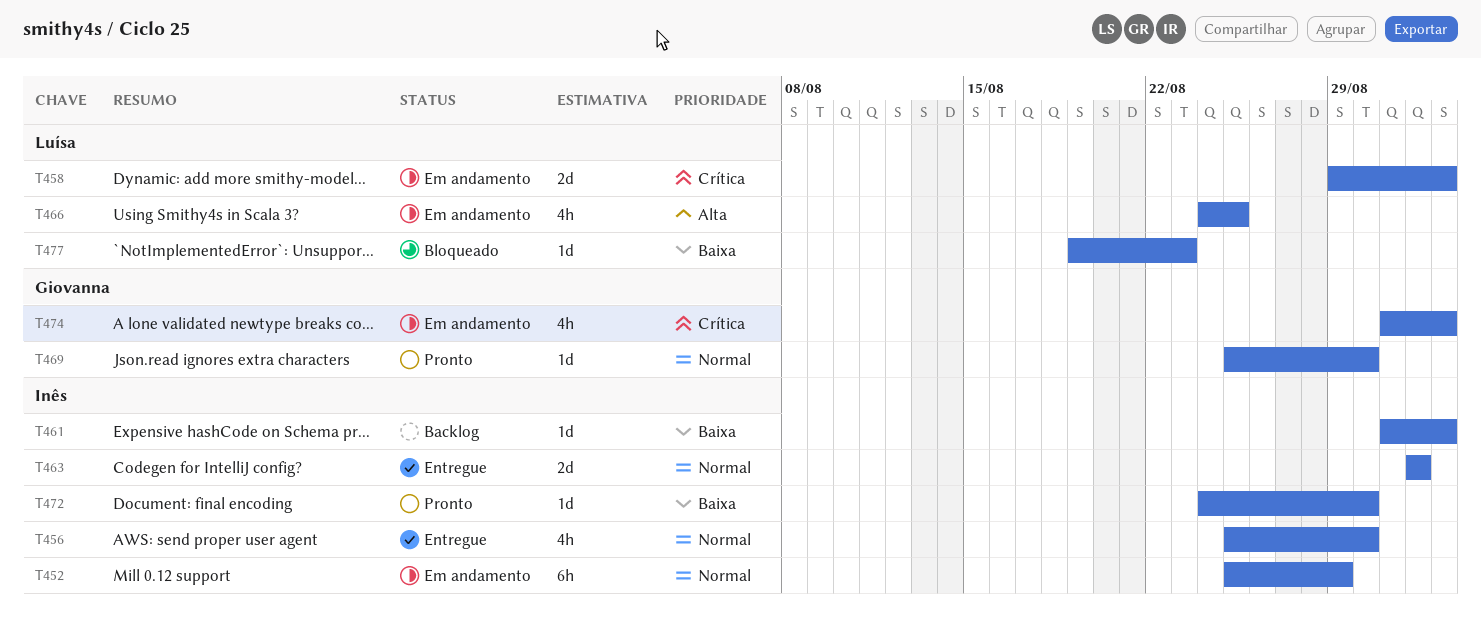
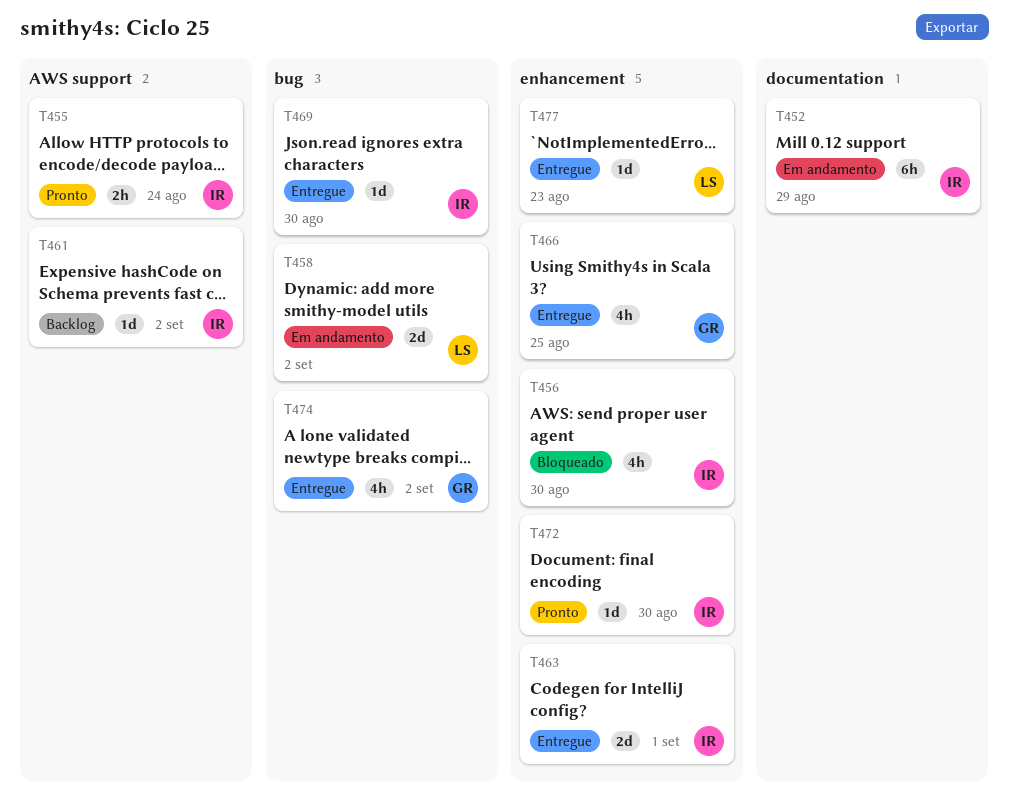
T455: none -> present
T456, status: Entregue -> Bloqueado
T466, status: Em andamento -> Entregue
T466, owner: Luísa -> Giovanna
T469, status: Pronto -> Entregue
T469, owner: Giovanna -> Inês
T474, status: Em andamento -> Entregue
T477, status: Bloqueado -> Entregue

